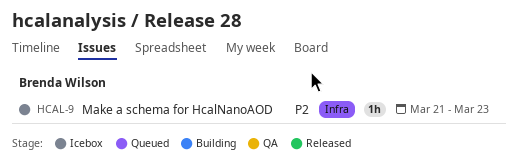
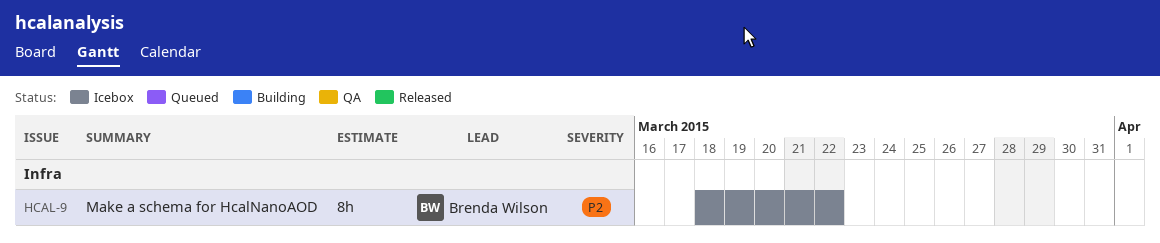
HCAL-9, estimate: 1h -> 8h
HCAL-9, start: Mar 21 -> Mar 18
HCAL-9, due: Mar 23 -> Mar 22

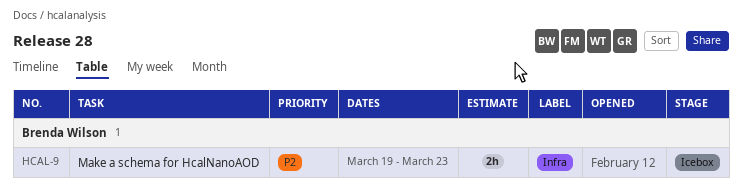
HCAL-9, estimate: 8h -> 2h
HCAL-9, start: Mar 18 -> Mar 19
HCAL-9, due: Mar 22 -> Mar 23

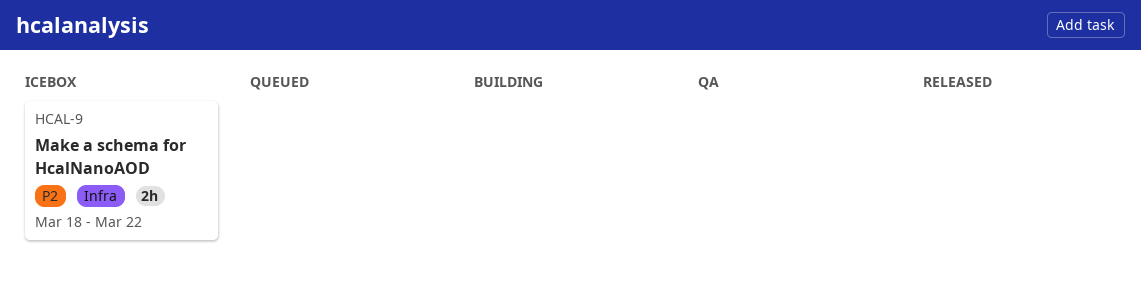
HCAL-9, start: Mar 19 -> Mar 18
HCAL-9, due: Mar 23 -> Mar 22

